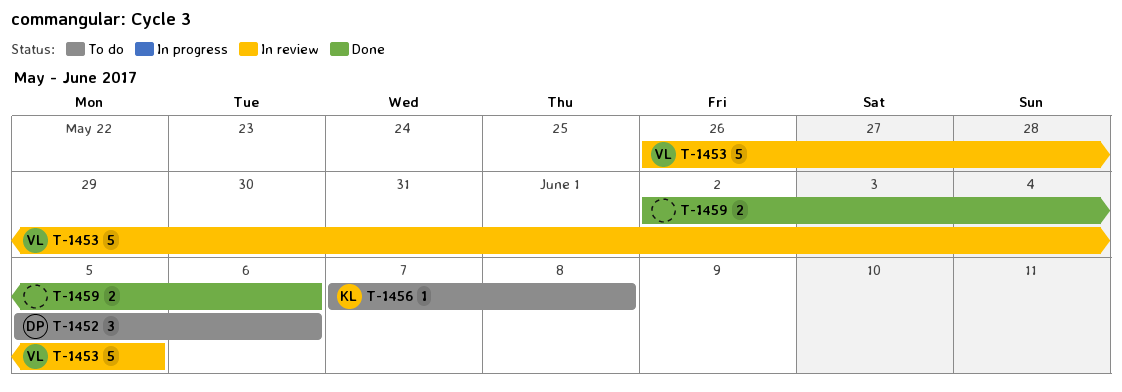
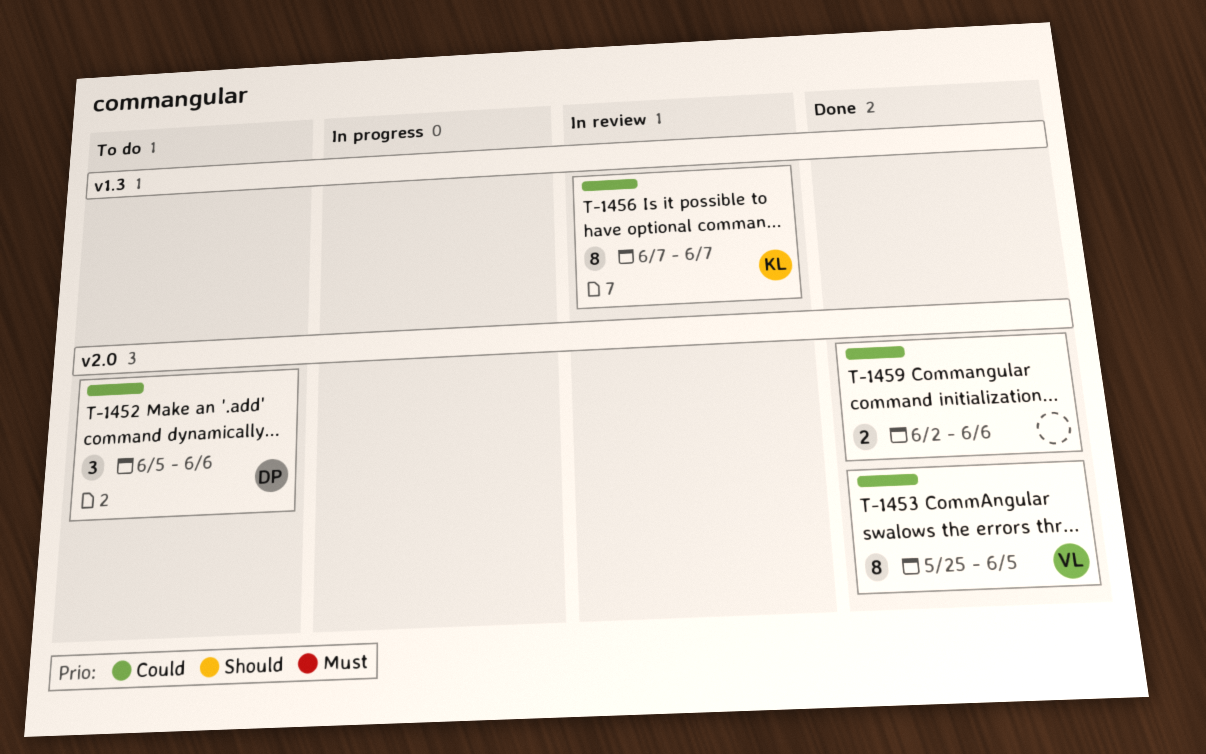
T-1453, status: In review -> Done
T-1453, estimate: 5 -> 8
T-1453, start: May 26 -> May 25
T-1456, status: To do -> In review
T-1456, estimate: 1 -> 8
T-1456, due: Jun 8 -> Jun 7

